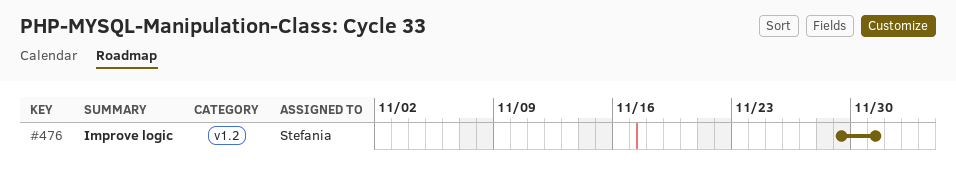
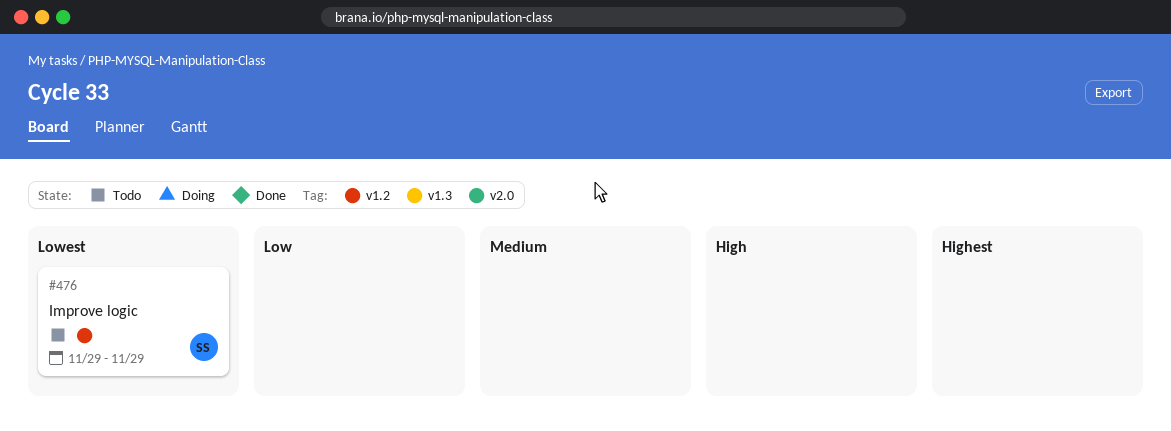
#476, due: Dec 1 -> Nov 29

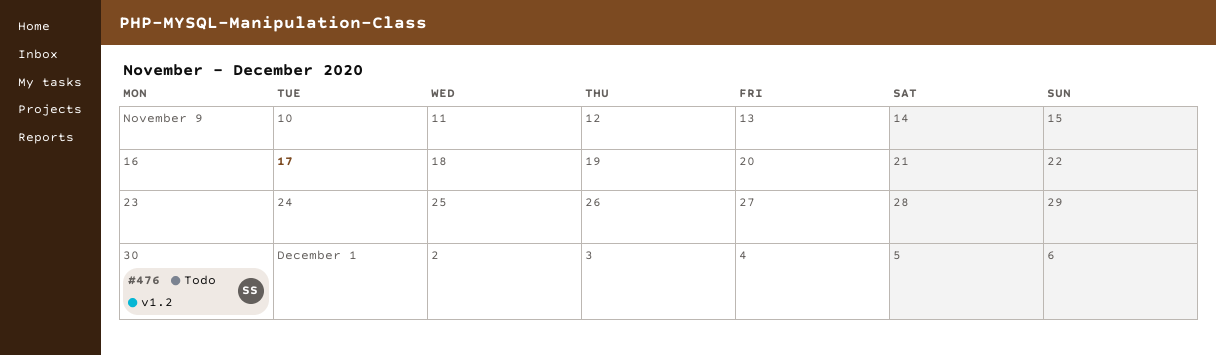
#476, due: Nov 29 -> Nov 30

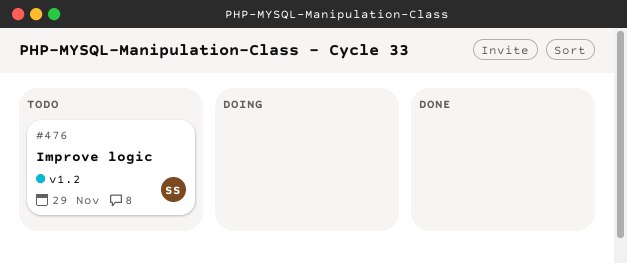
#476, due: Nov 30 -> Nov 29

